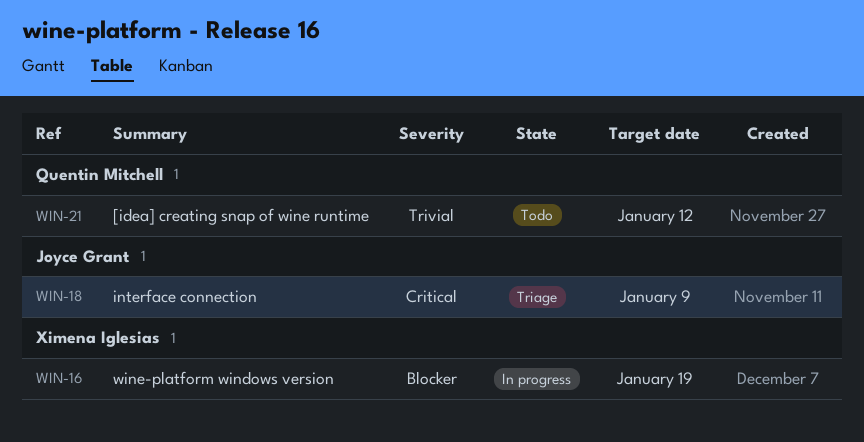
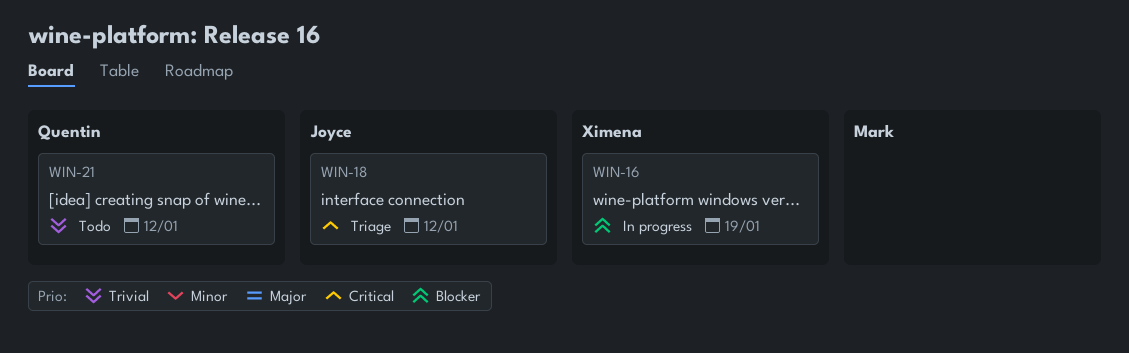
WIN-18, due: Jan 9 -> Jan 12

